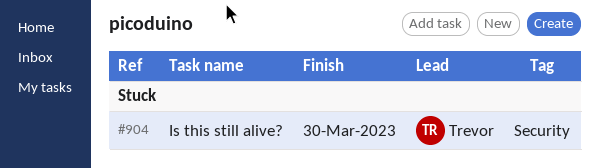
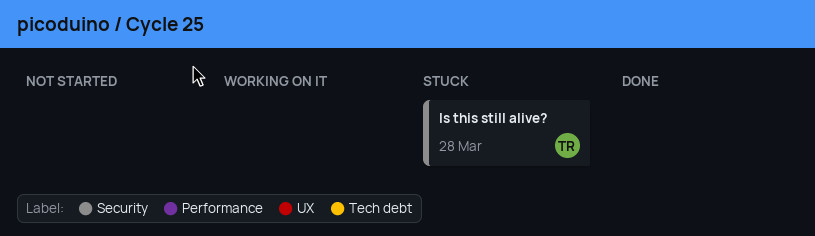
Is this still alive?, due: Mar 30 -> Mar 28

